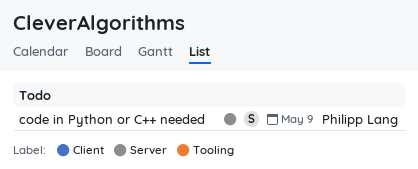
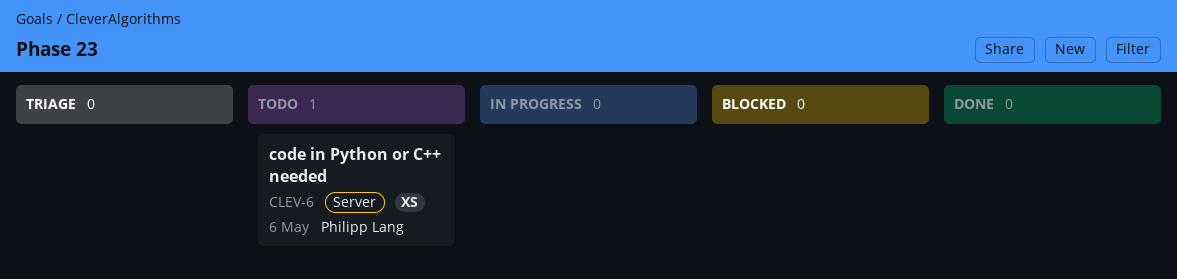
code in Python or C++ needed, estimate: S -> XS
code in Python or C++ needed, due: May 9 -> May 6

